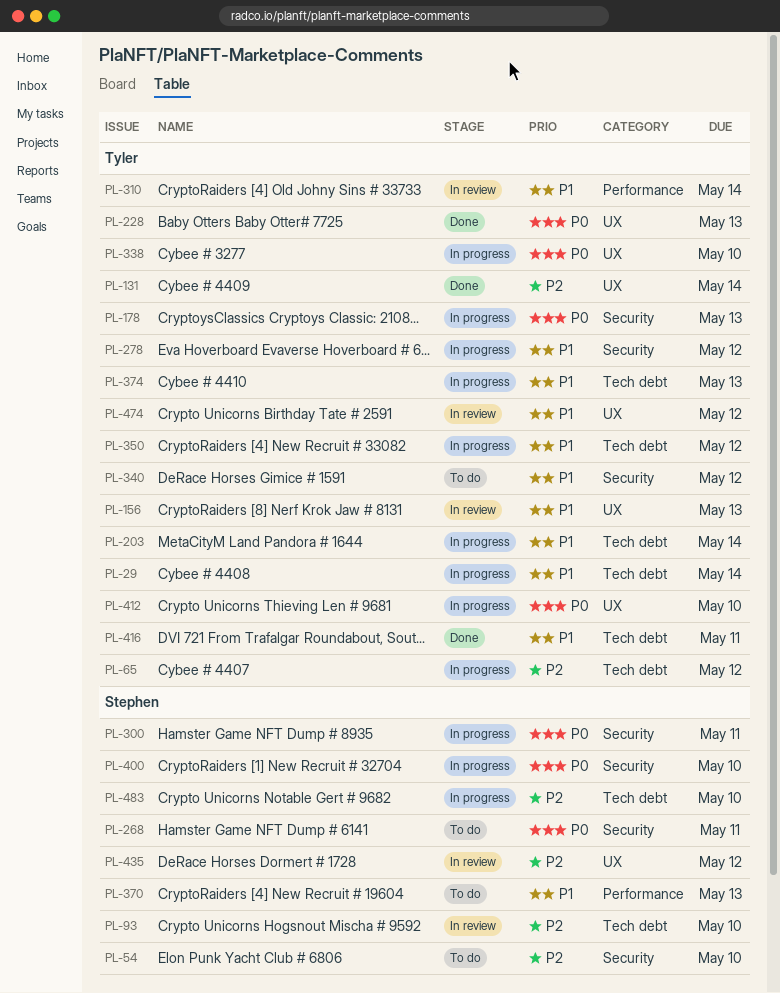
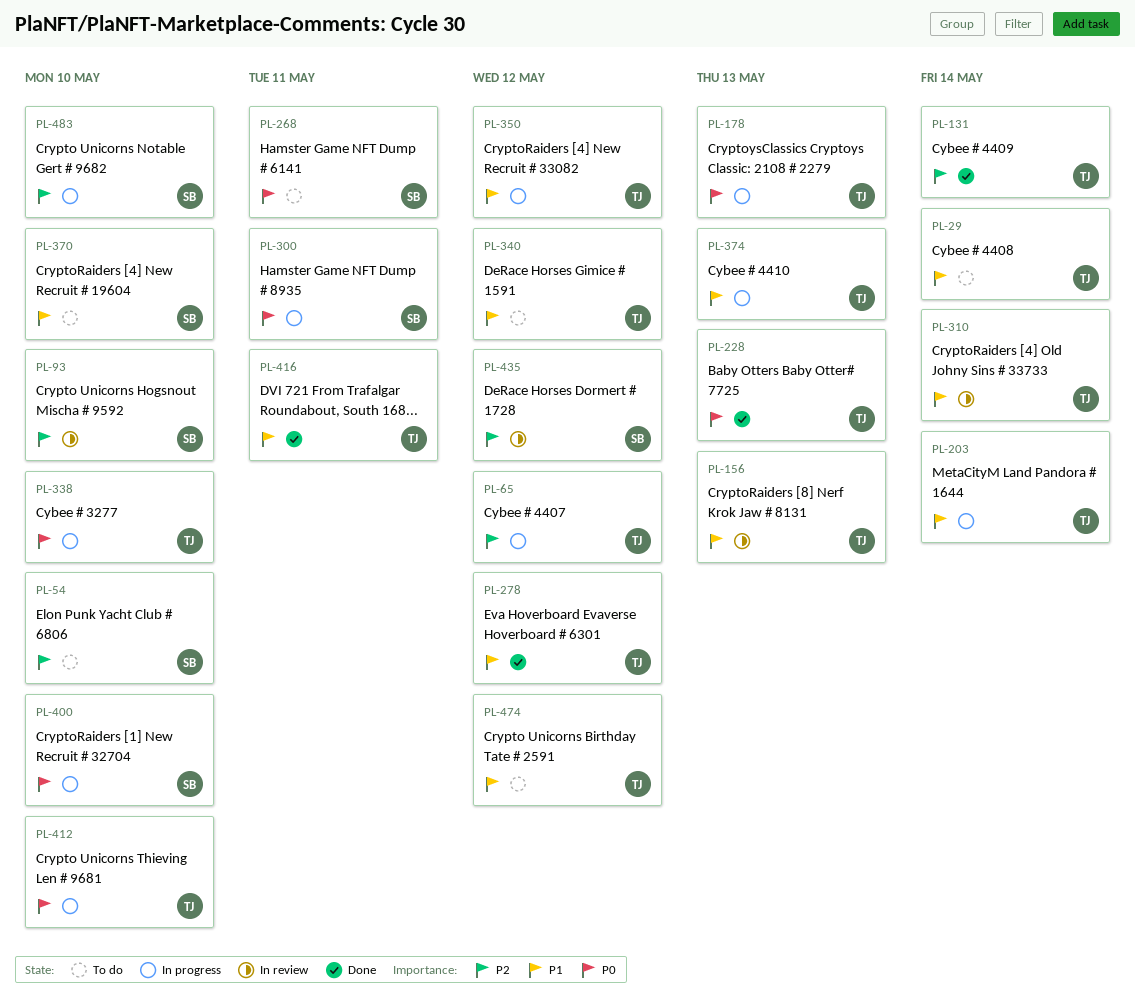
PL-29, status: In progress -> To do
PL-278, status: In progress -> Done
PL-370, due: May 13 -> May 10
PL-474, status: In review -> To do

